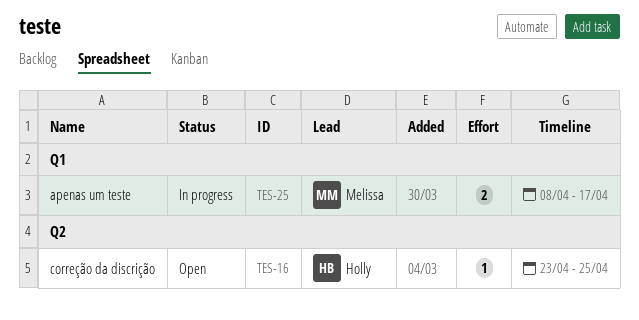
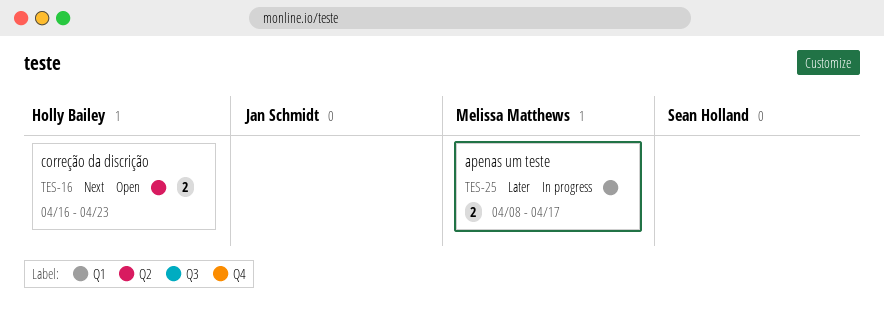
TES-16, estimate: 1 -> 2
TES-16, start: Apr 23 -> Apr 16
TES-16, due: Apr 25 -> Apr 23

